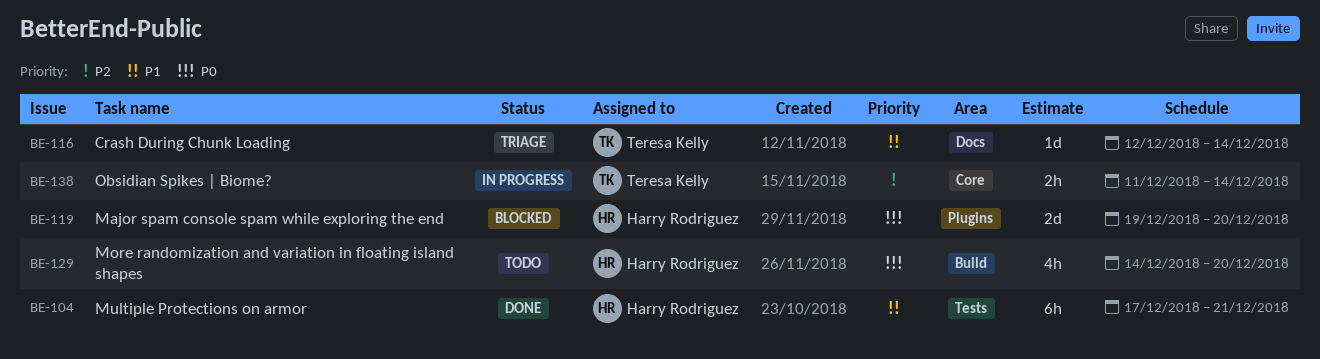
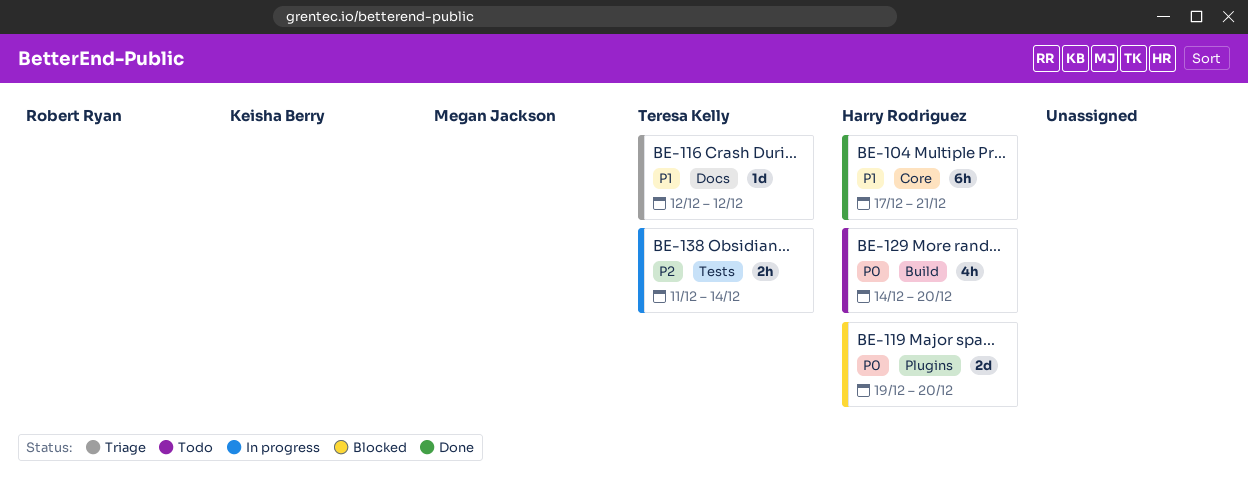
BE-104, label: Tests -> Core
BE-116, due: Dec 14 -> Dec 12
BE-138, label: Core -> Tests

